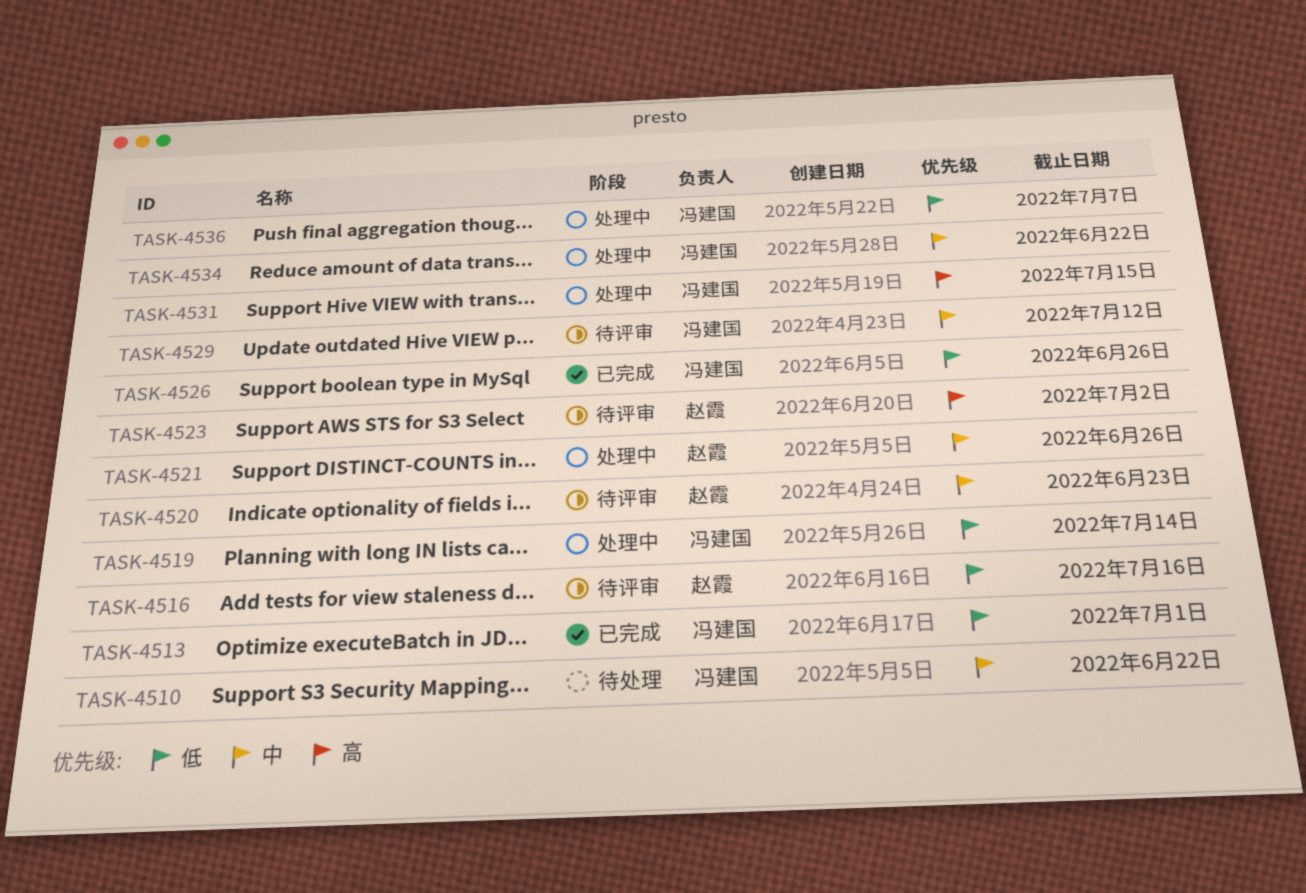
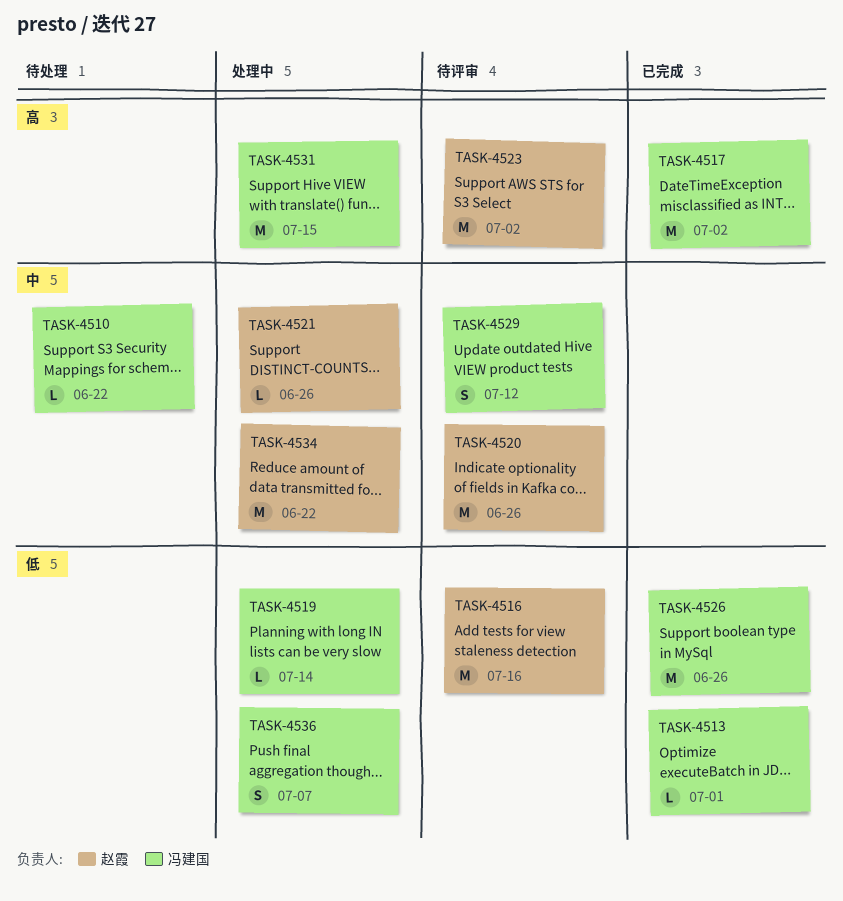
TASK-4517: none -> present
TASK-4520, due: Jun 23 -> Jun 26
TASK-4534, owner: 冯建国 -> 赵霞

